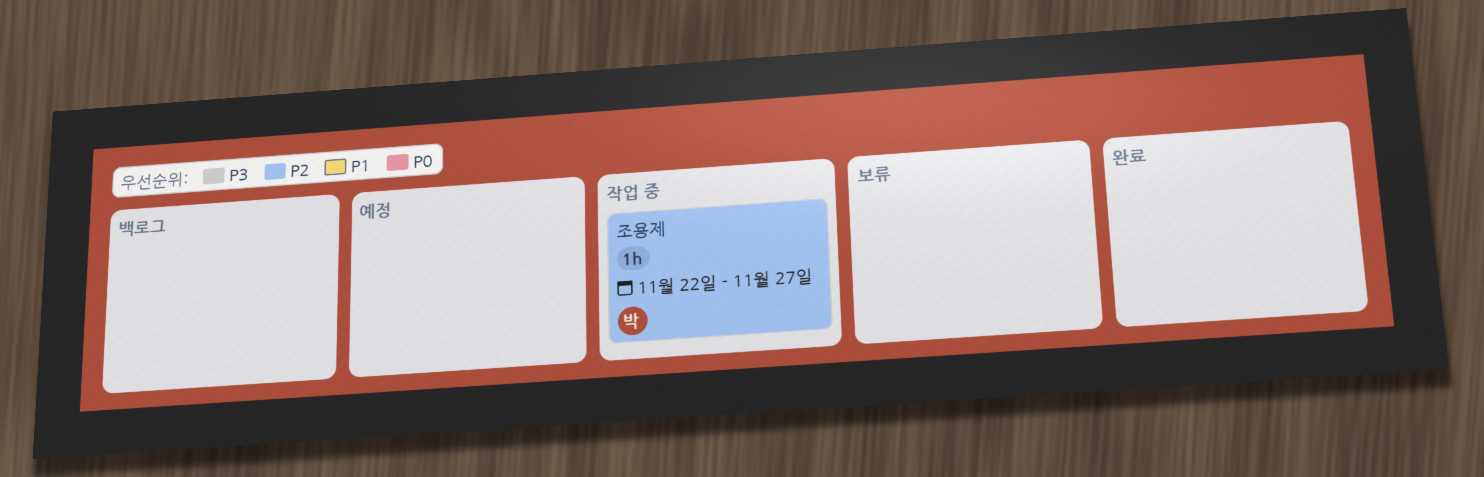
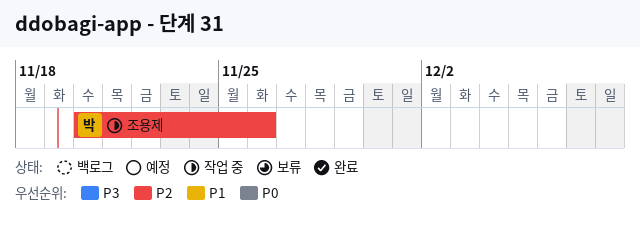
조용제, start: Nov 22 -> Nov 20
조용제, due: Nov 27 -> Nov 26

